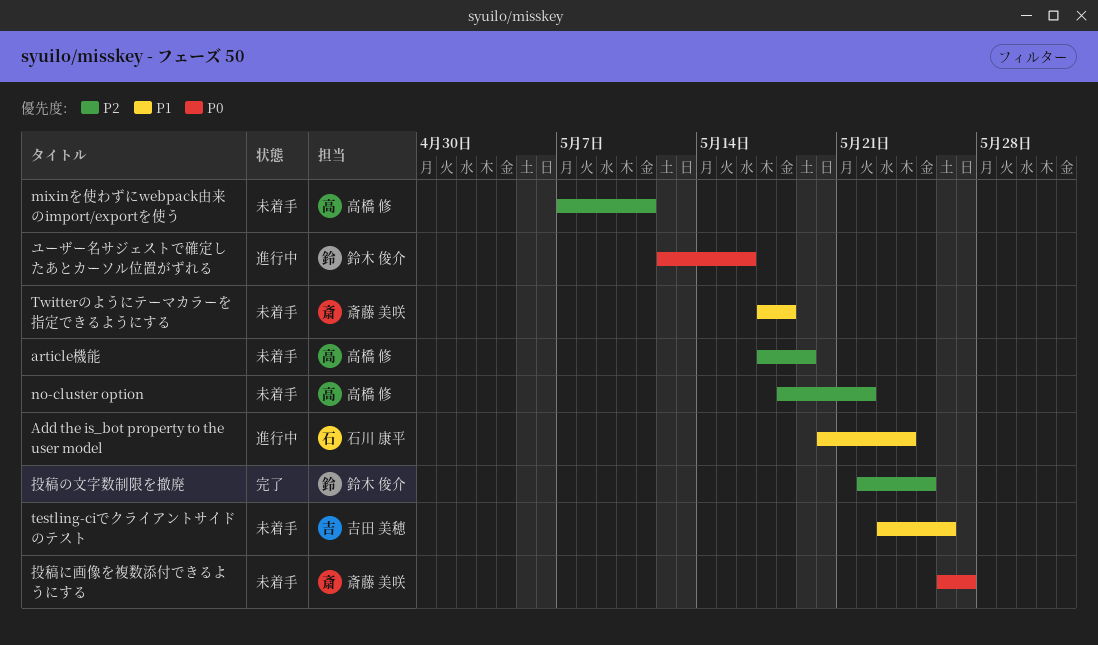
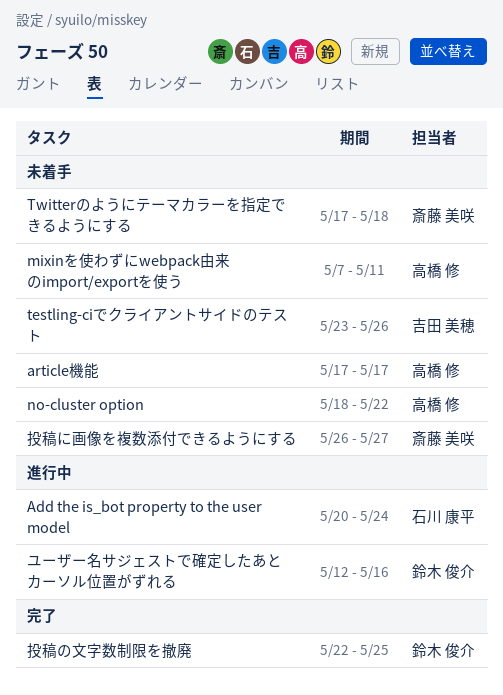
article機能, due: May 19 -> May 17

